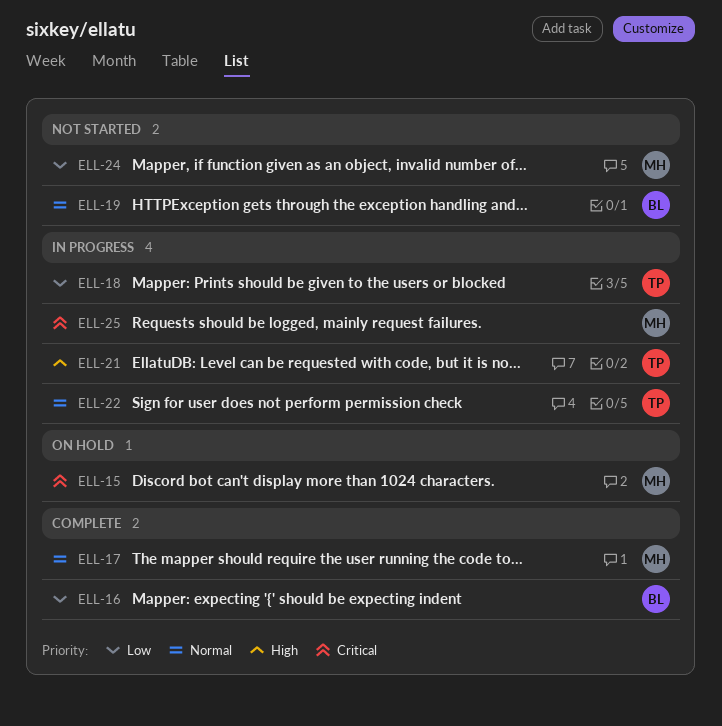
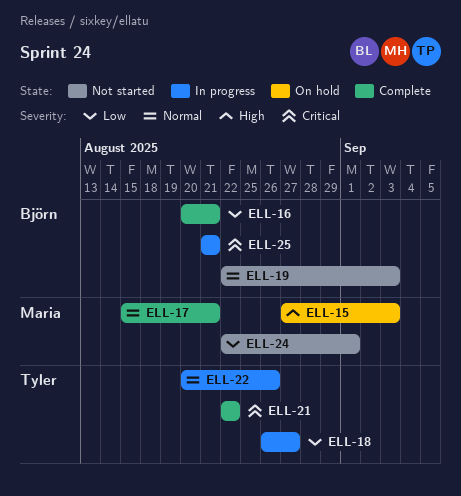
ELL-15, priority: Critical -> High
ELL-21, status: In progress -> Complete
ELL-21, priority: High -> Critical
ELL-25, owner: Maria -> Björn

